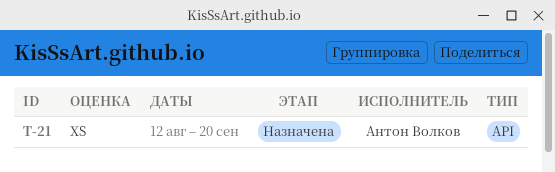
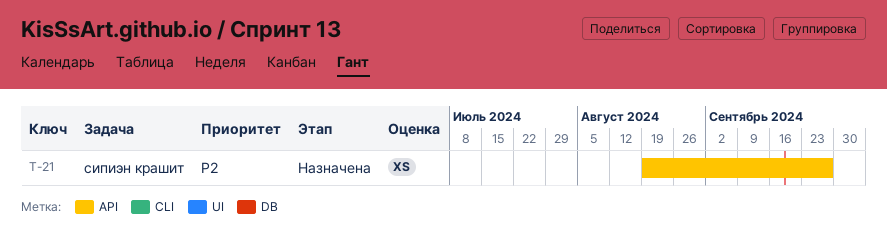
T-21, start: Aug 12 -> Aug 19
T-21, due: Sep 20 -> Sep 27

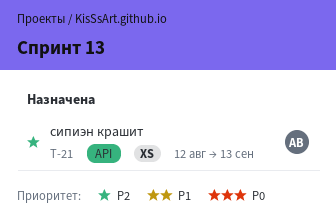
T-21, start: Aug 19 -> Aug 12
T-21, due: Sep 27 -> Sep 13

